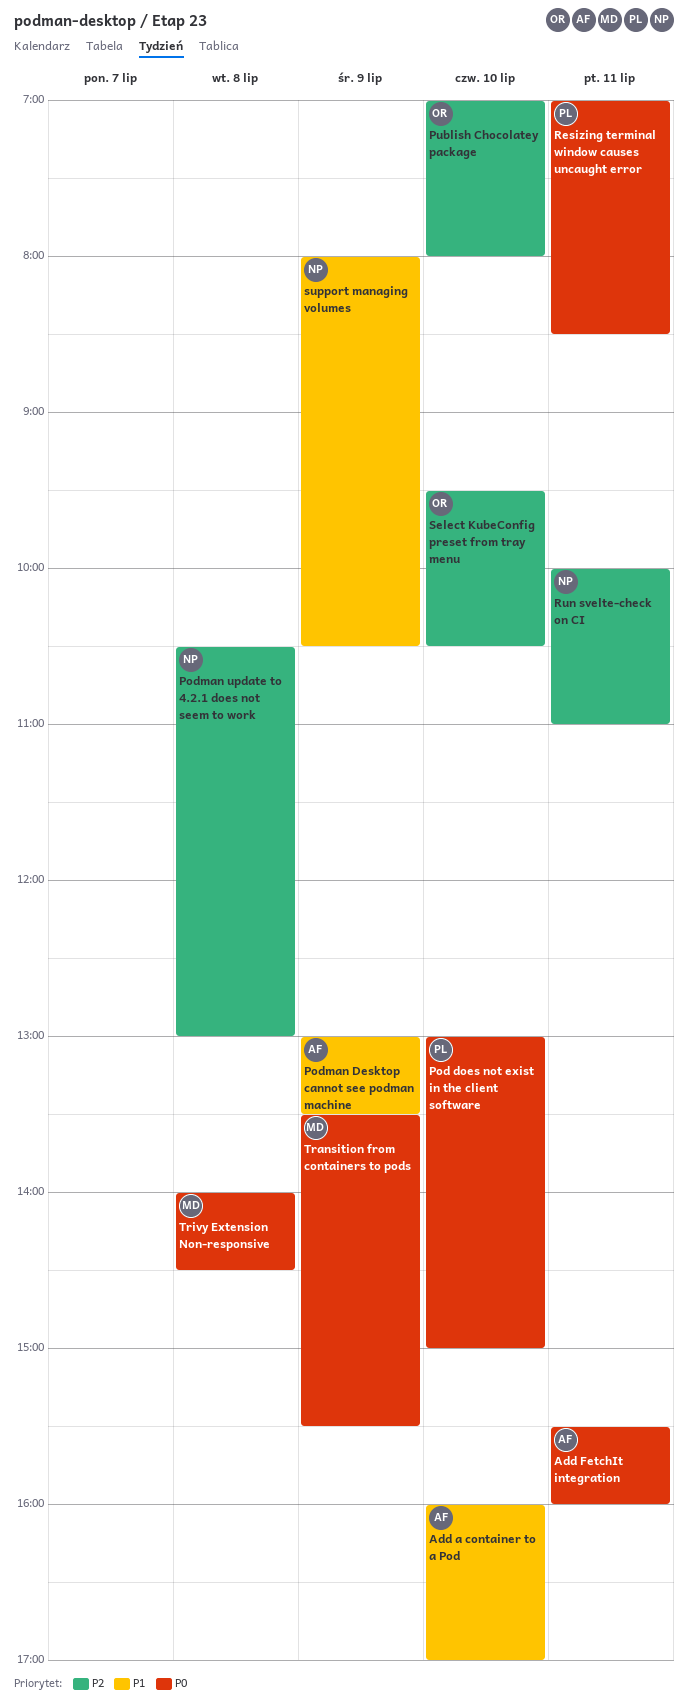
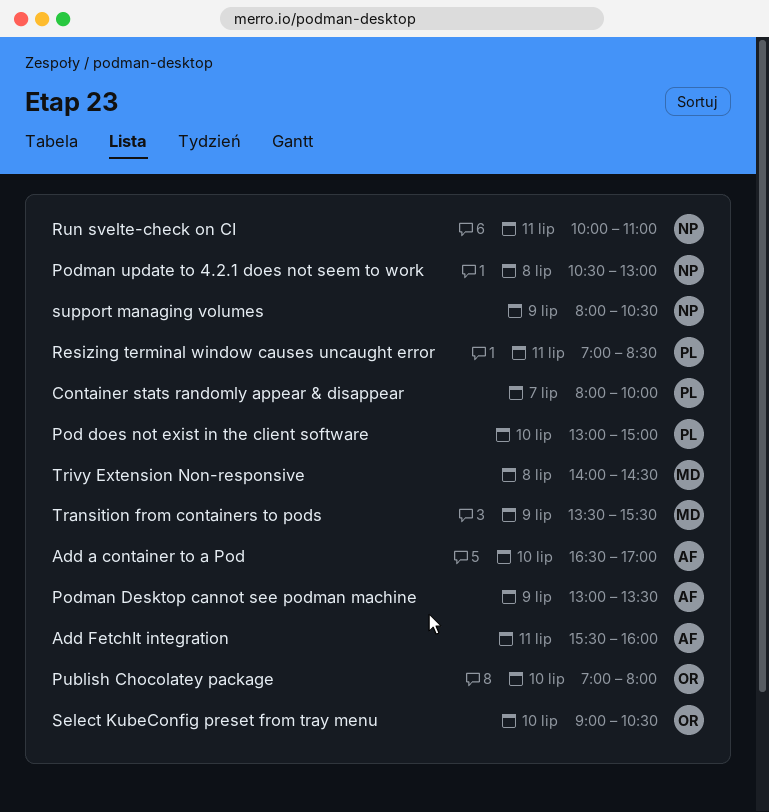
Add a container to a Pod, begins: 16:00 -> 16:30
Container stats randomly appear & disappear: none -> present
Select KubeConfig preset from tray menu, begins: 09:30 -> 09:00

